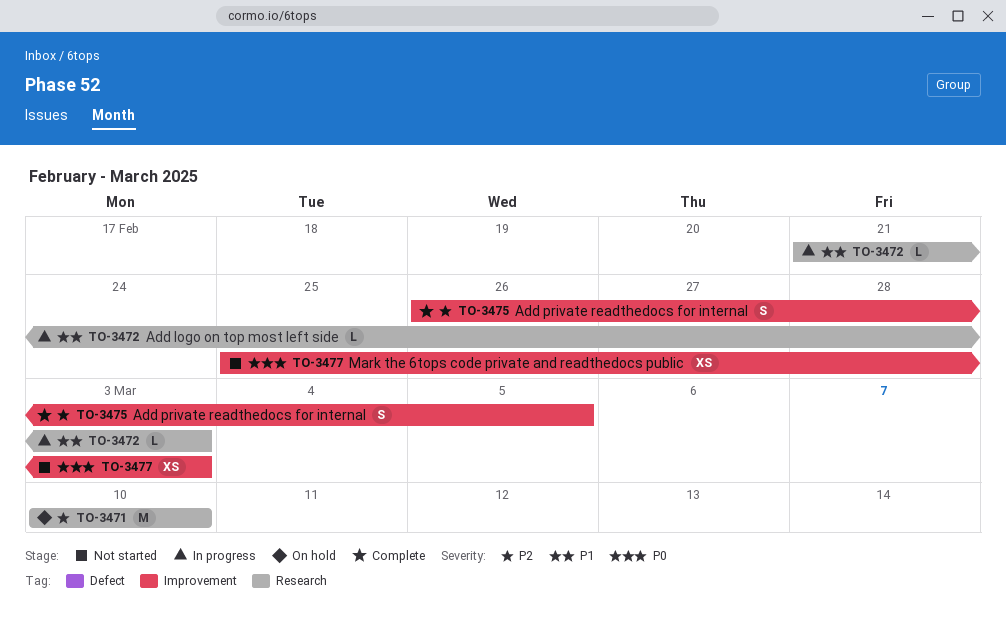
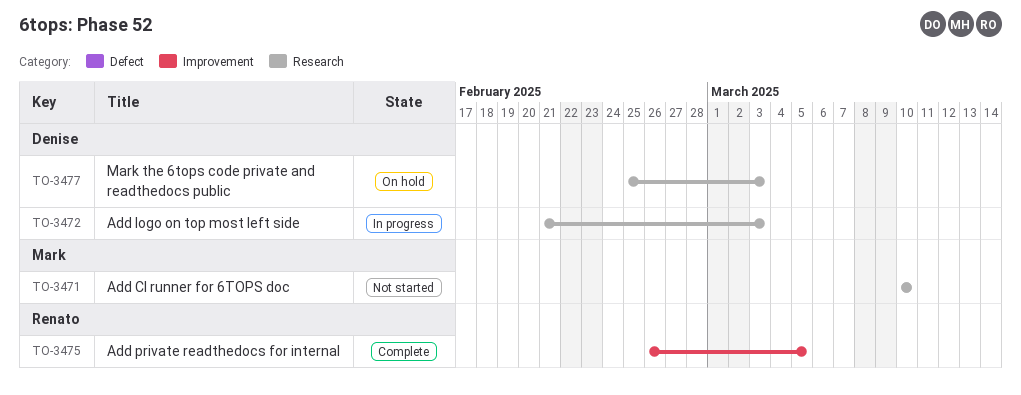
TO-3471, status: On hold -> Not started
TO-3477, status: Not started -> On hold
TO-3477, label: Improvement -> Research

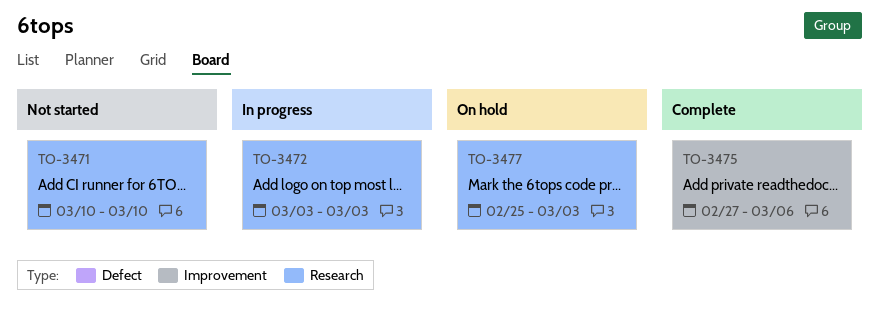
TO-3472, start: Feb 21 -> Mar 3
TO-3475, start: Feb 26 -> Feb 27
TO-3475, due: Mar 5 -> Mar 6

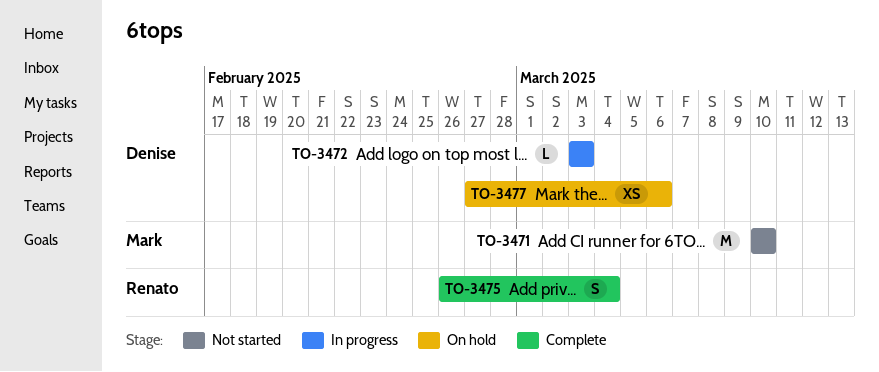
TO-3475, start: Feb 27 -> Feb 26
TO-3475, due: Mar 6 -> Mar 4
TO-3477, start: Feb 25 -> Feb 27
TO-3477, due: Mar 3 -> Mar 6

